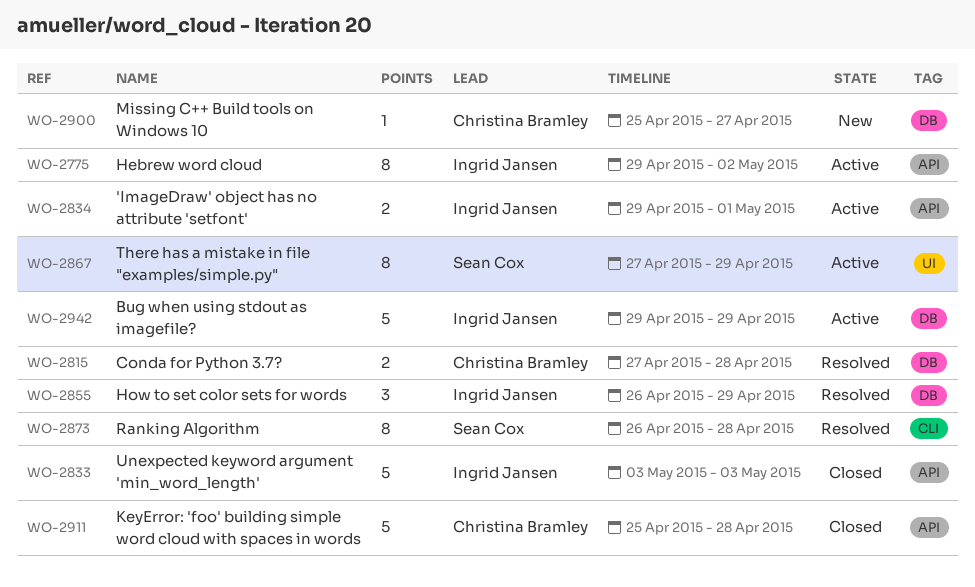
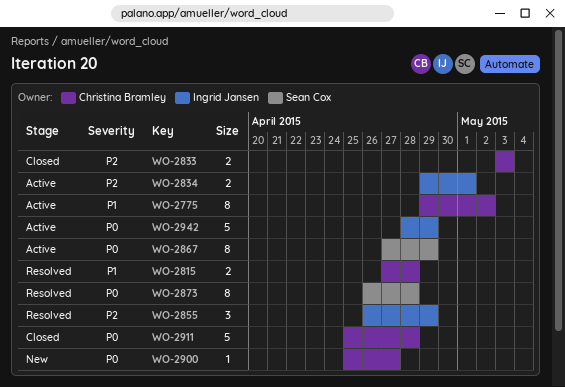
WO-2775, owner: Ingrid Jansen -> Christina Bramley
WO-2833, owner: Ingrid Jansen -> Christina Bramley
WO-2833, estimate: 5 -> 2
WO-2942, start: Apr 29 -> Apr 28

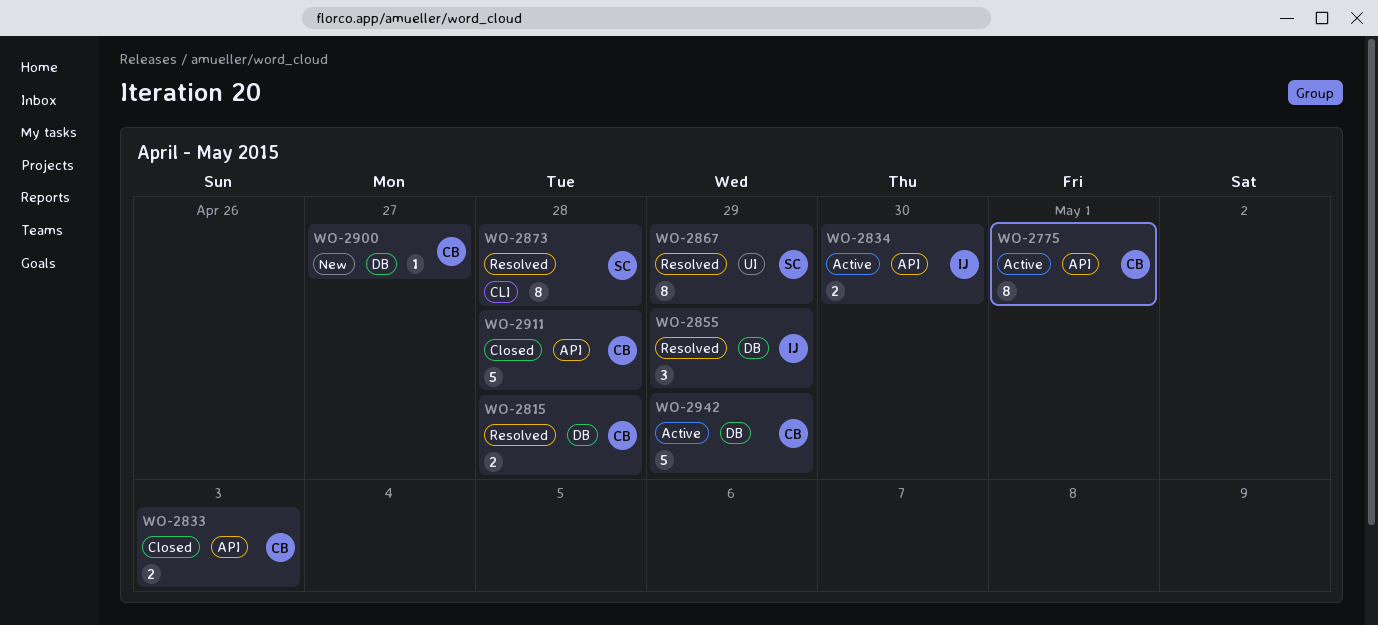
WO-2775, due: May 2 -> May 1
WO-2834, due: May 1 -> Apr 30
WO-2867, status: Active -> Resolved
WO-2942, owner: Ingrid Jansen -> Christina Bramley

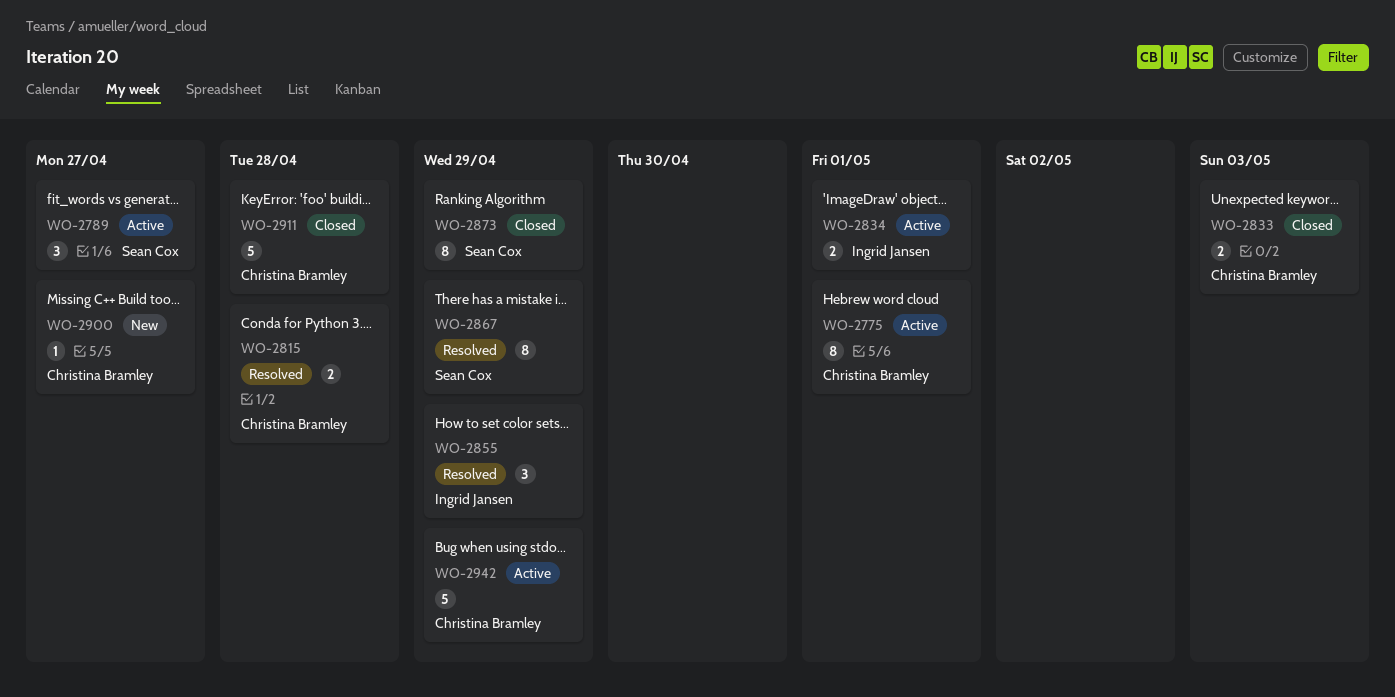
WO-2789: none -> present
WO-2834, due: Apr 30 -> May 1
WO-2873, status: Resolved -> Closed
WO-2873, due: Apr 28 -> Apr 29

